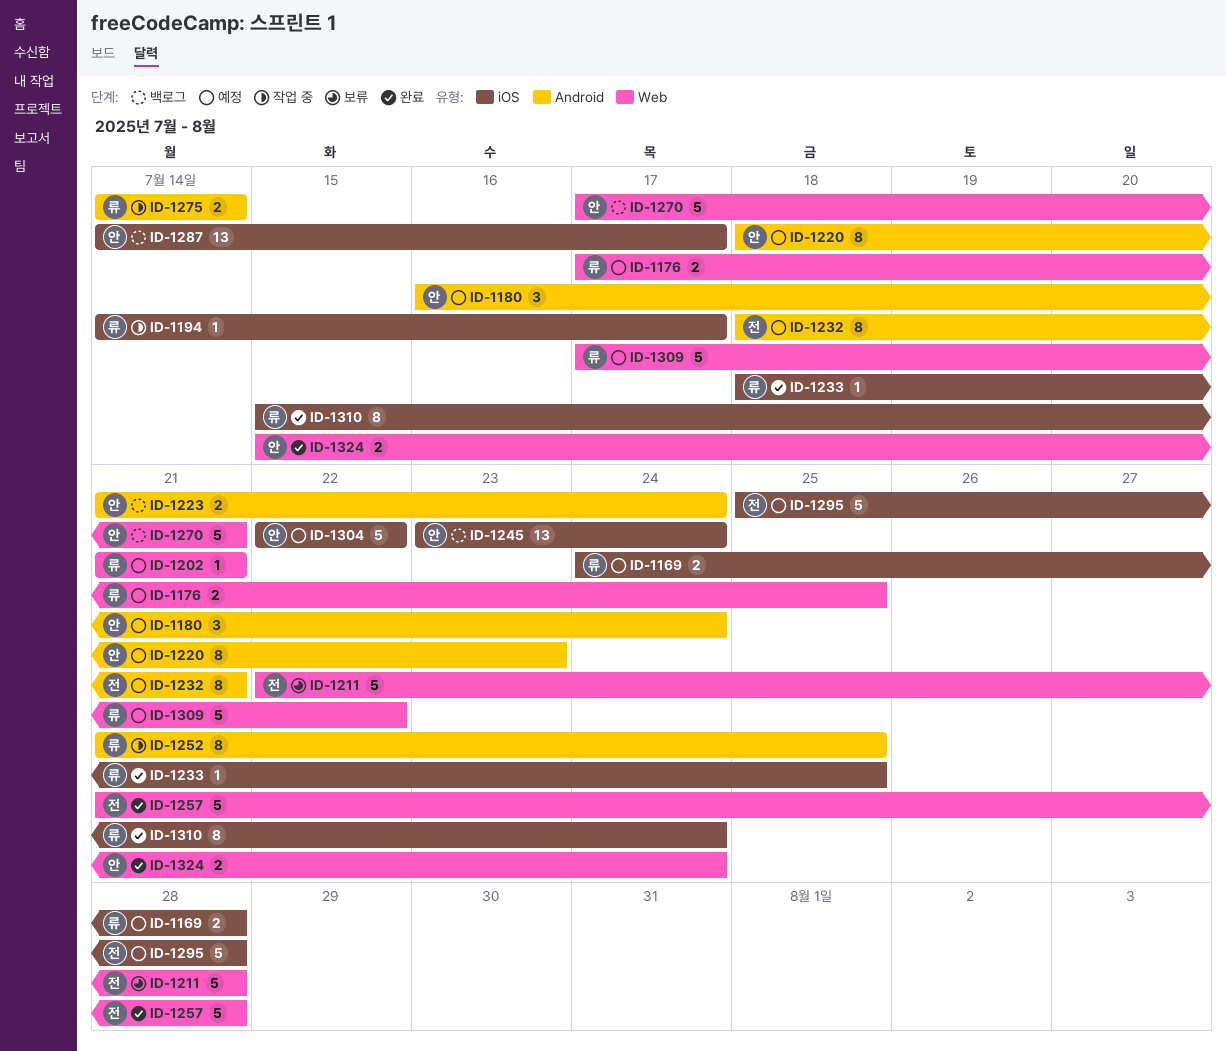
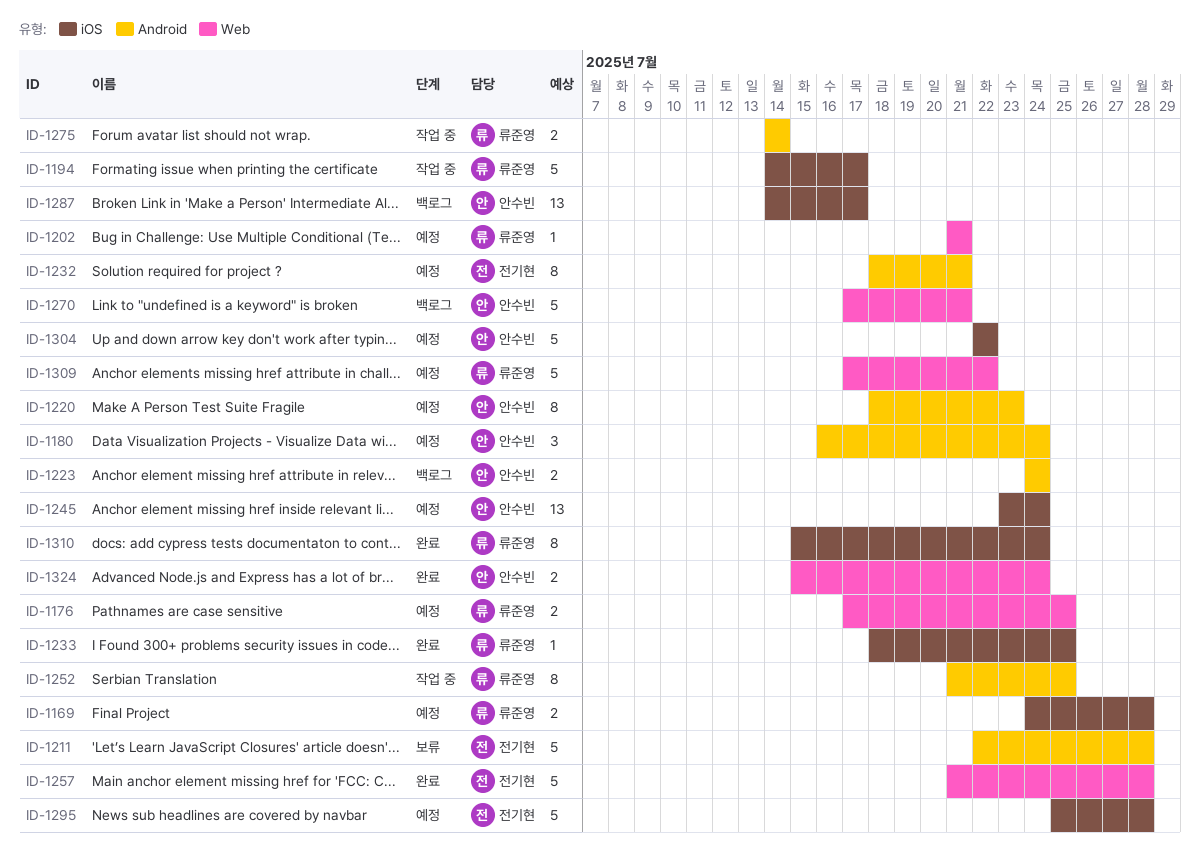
ID-1194, estimate: 1 -> 5
ID-1211, label: Web -> Android
ID-1223, start: Jul 21 -> Jul 24
ID-1245, status: 백로그 -> 예정

